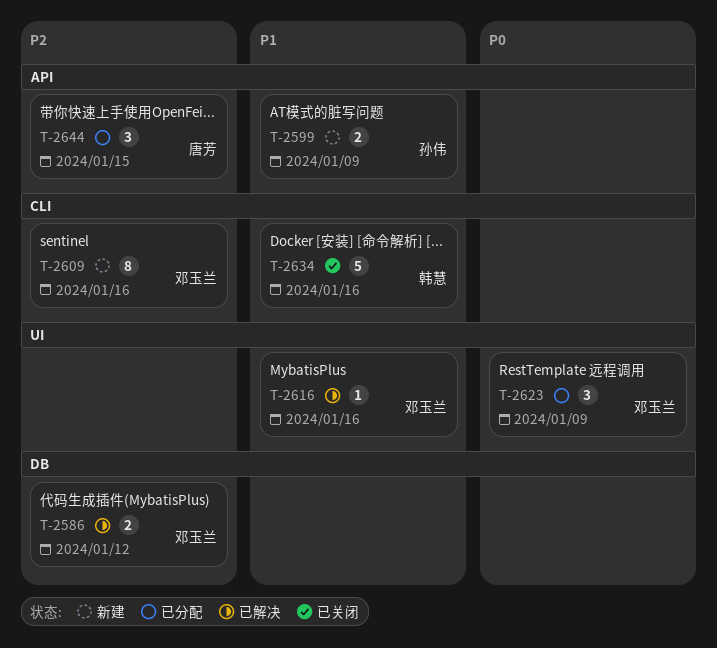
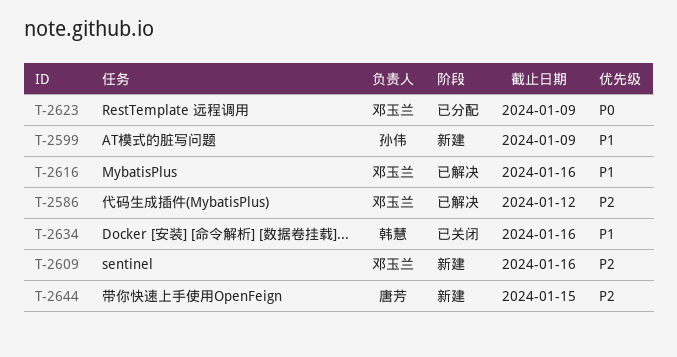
T-2644, status: 已分配 -> 新建

